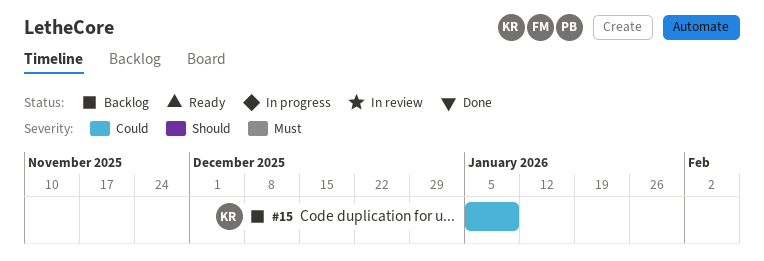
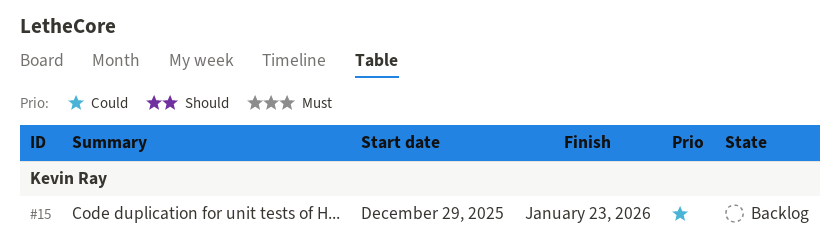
#15, start: Jan 5 -> Dec 29
#15, due: Jan 9 -> Jan 23

